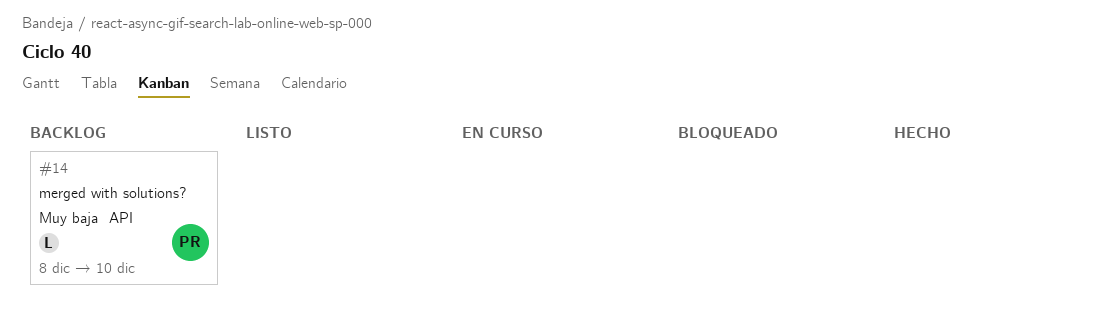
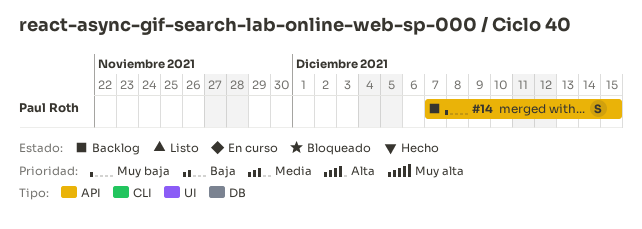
#14, estimate: L -> S
#14, start: Dec 8 -> Dec 7
#14, due: Dec 10 -> Dec 15

